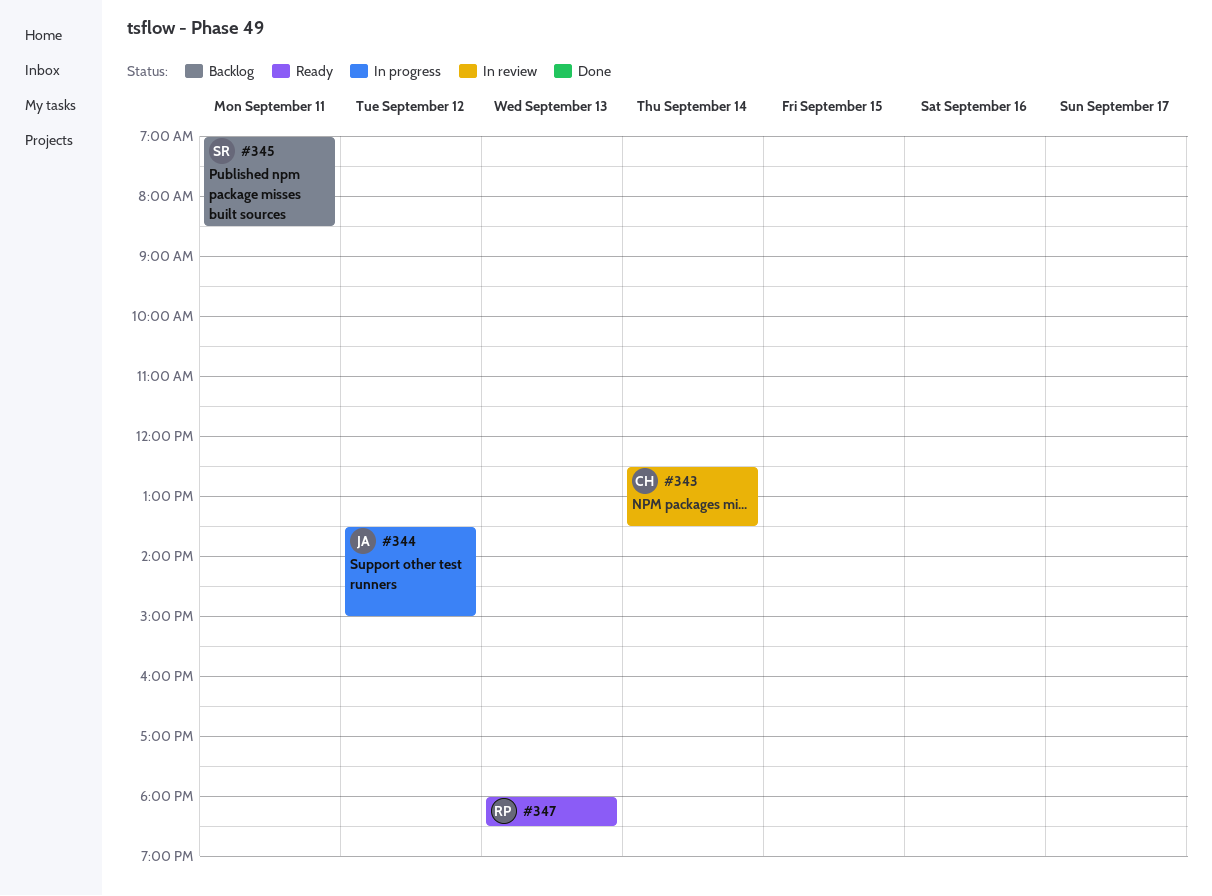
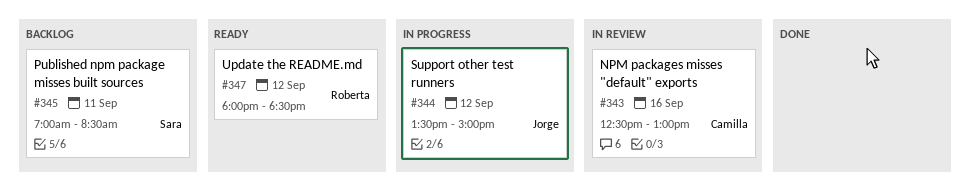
#343, day: Sep 14 -> Sep 16
#343, ends: 13:30 -> 13:00
#347, day: Sep 13 -> Sep 12

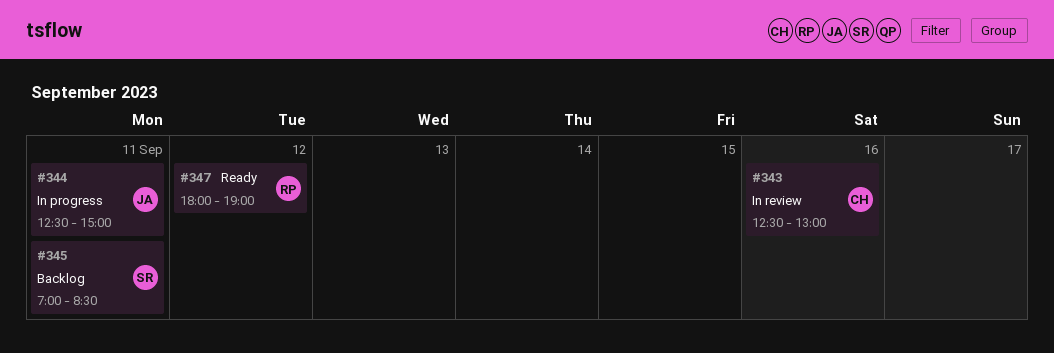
#344, day: Sep 12 -> Sep 11
#344, begins: 13:30 -> 12:30
#347, ends: 18:30 -> 19:00

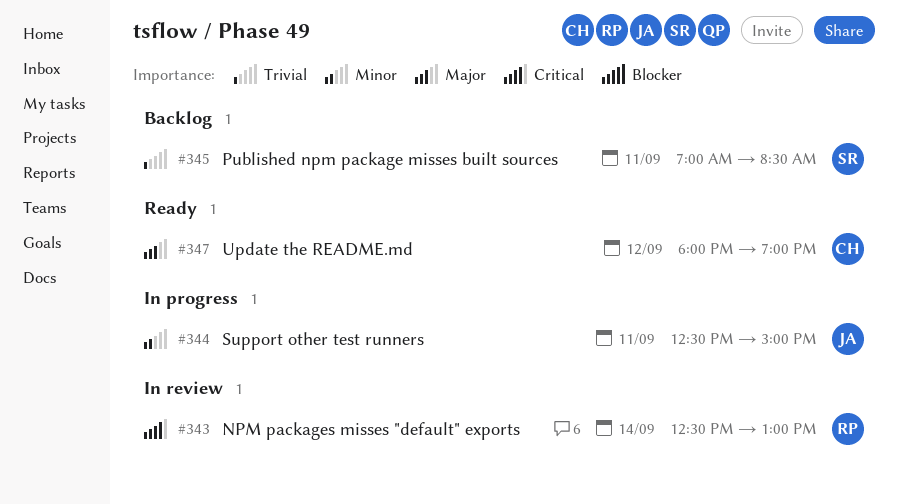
#343, owner: CH -> RP
#343, day: Sep 16 -> Sep 14
#347, owner: RP -> CH

